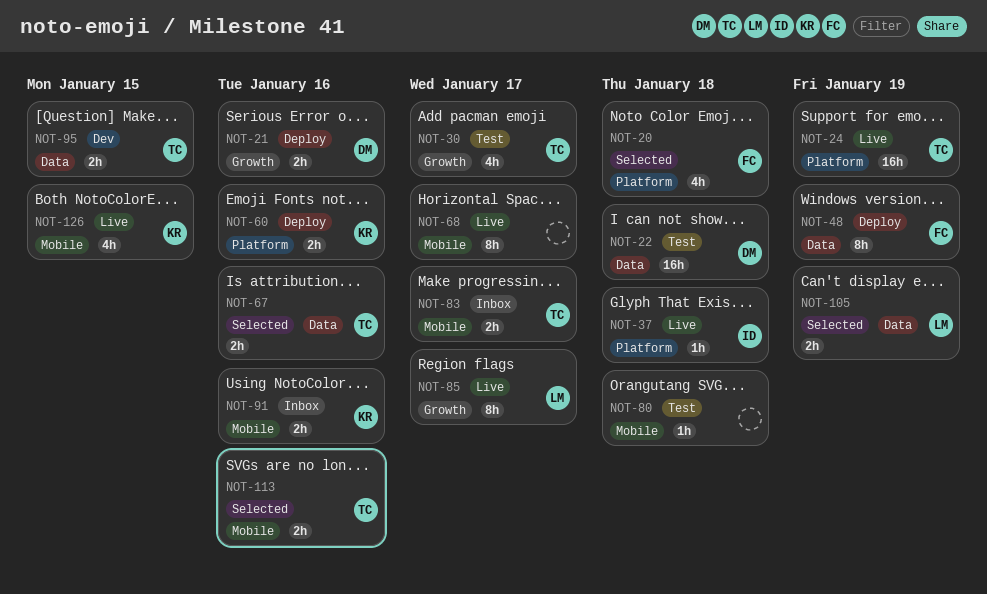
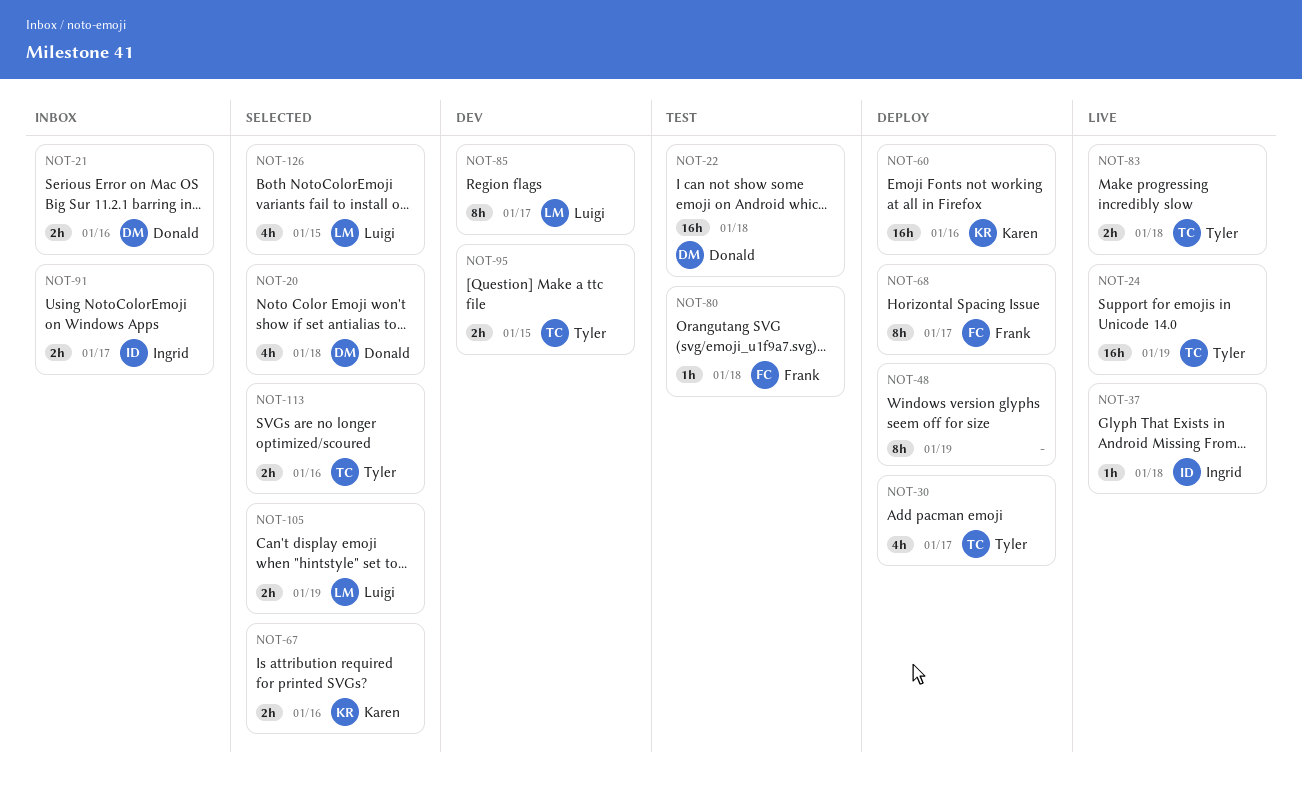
NOT-20, owner: Frank -> Donald
NOT-21, status: Deploy -> Inbox
NOT-30, status: Test -> Deploy
NOT-48, owner: Frank -> none
NOT-60, estimate: 2h -> 16h
NOT-67, owner: Tyler -> Karen
NOT-68, status: Live -> Deploy
NOT-68, owner: none -> Frank
NOT-80, owner: none -> Frank
NOT-83, status: Inbox -> Live
NOT-83, due: Jan 17 -> Jan 18
NOT-85, status: Live -> Dev
NOT-91, owner: Karen -> Ingrid
NOT-91, due: Jan 16 -> Jan 17
NOT-126, status: Live -> Selected
NOT-126, owner: Karen -> Luigi

